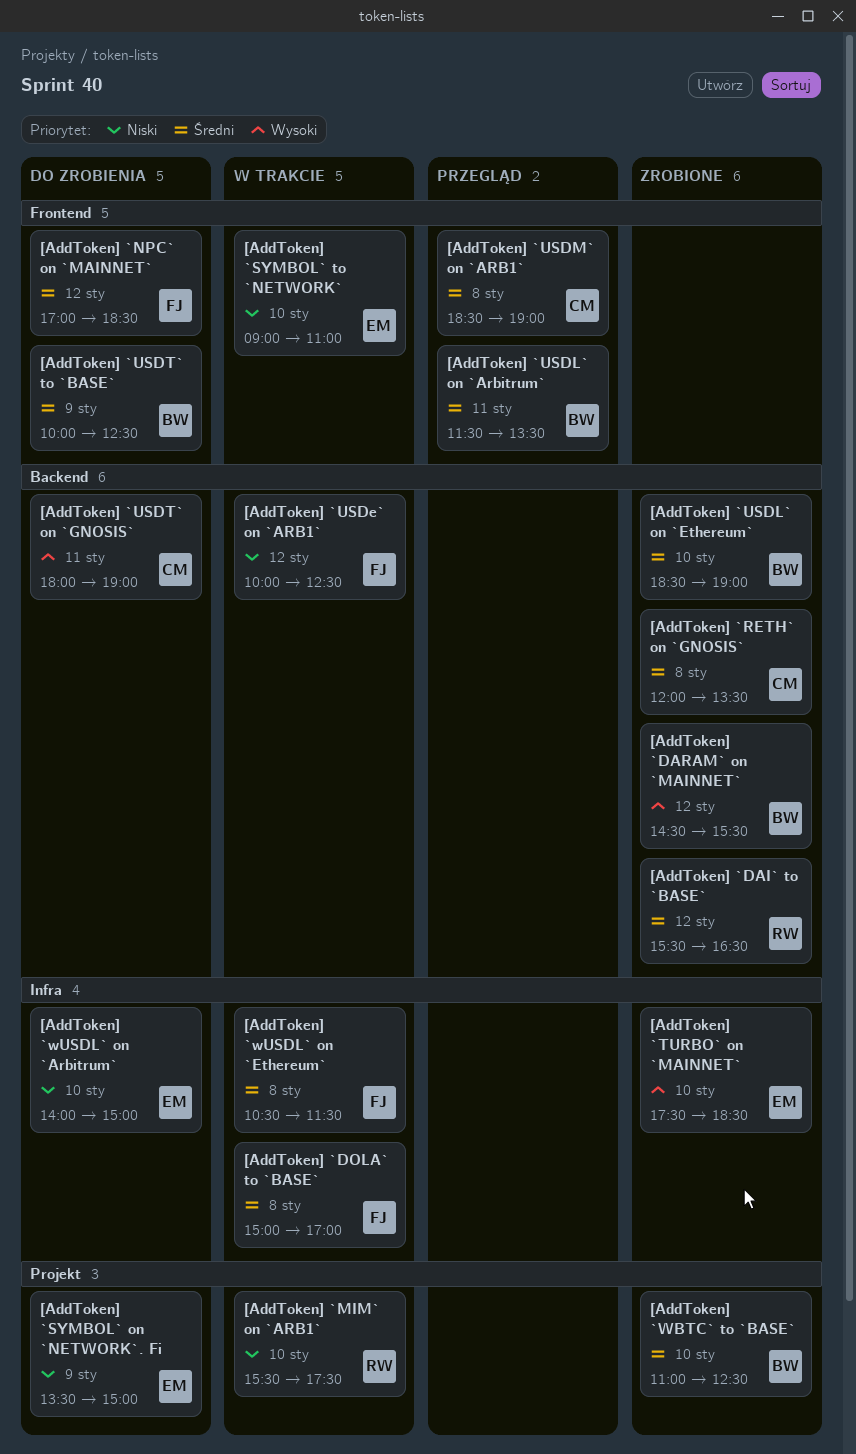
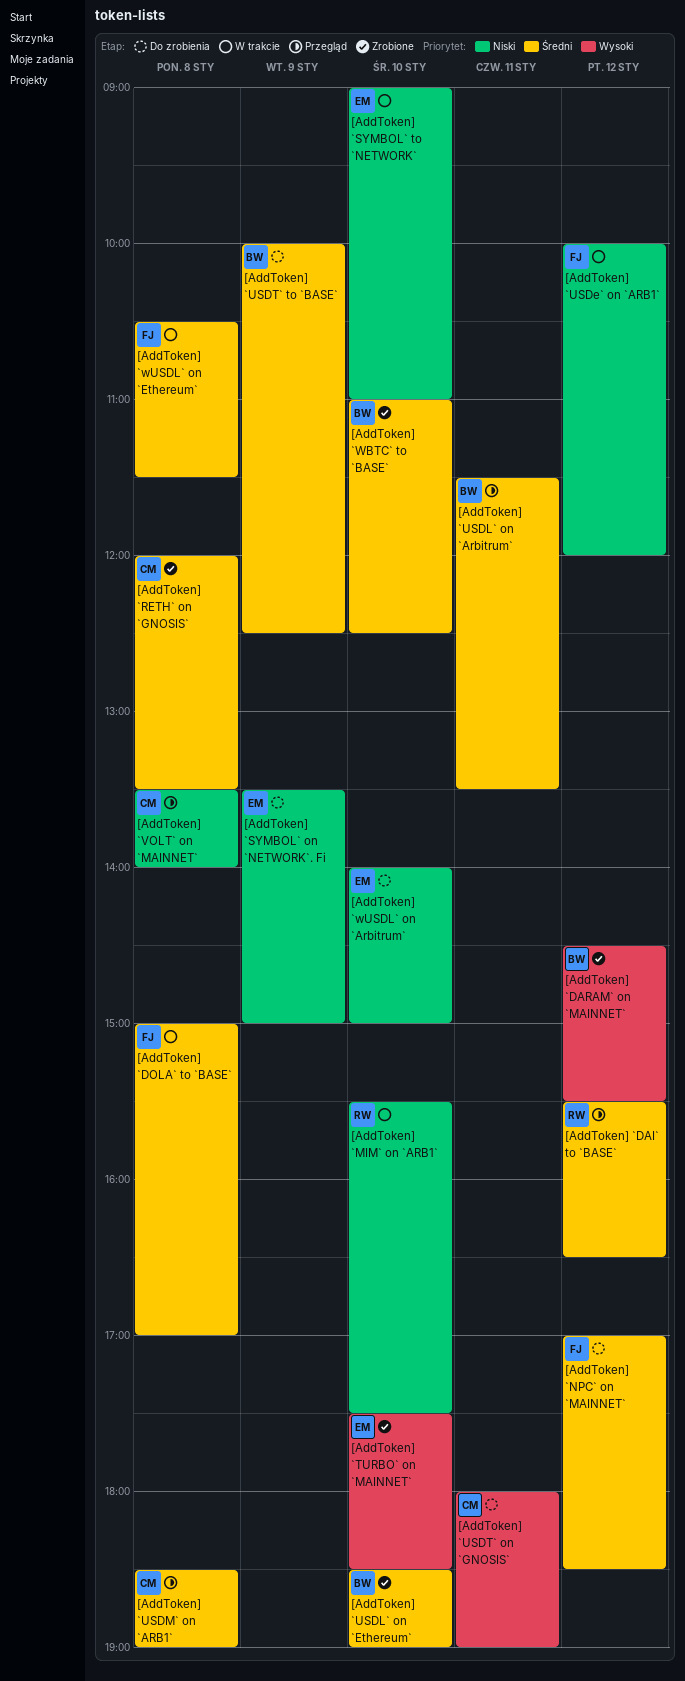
[AddToken] `DAI` to `BASE`, status: Zrobione -> Przegląd
[AddToken] `USDe` on `ARB1`, ends: 12:30 -> 12:00
[AddToken] `VOLT` on `MAINNET`: none -> present

